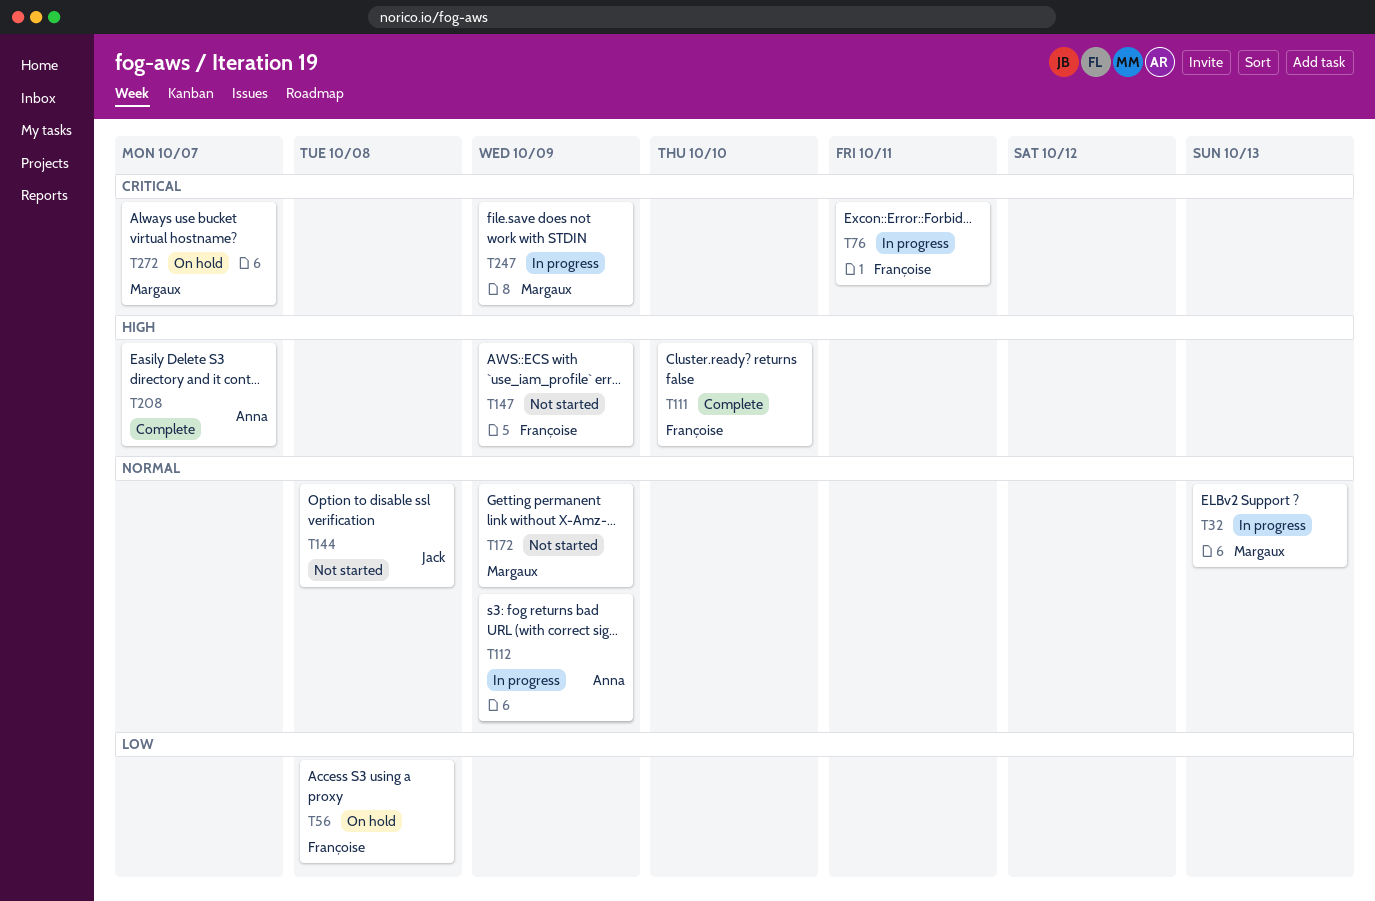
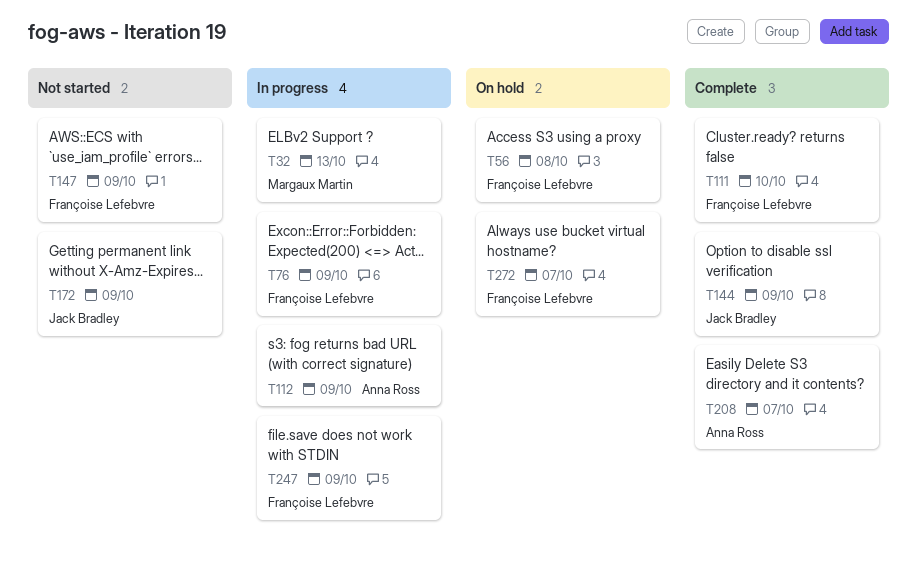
T76, due: Oct 11 -> Oct 9
T144, status: Not started -> Complete
T144, due: Oct 8 -> Oct 9
T172, owner: Margaux Martin -> Jack Bradley
T247, owner: Margaux Martin -> Françoise Lefebvre
T272, owner: Margaux Martin -> Françoise Lefebvre

